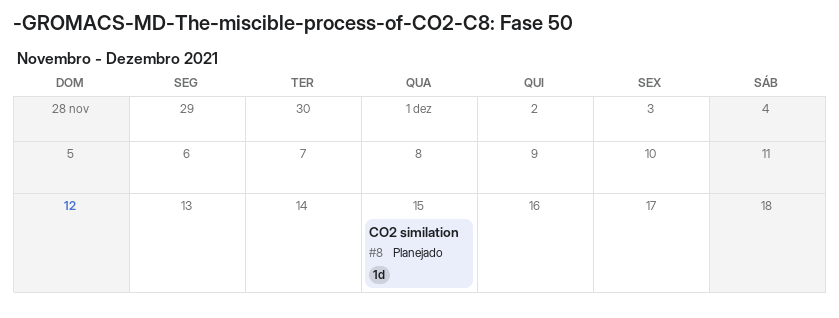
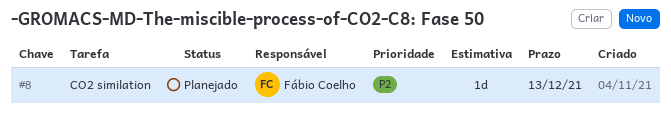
#8, due: Dec 15 -> Dec 13

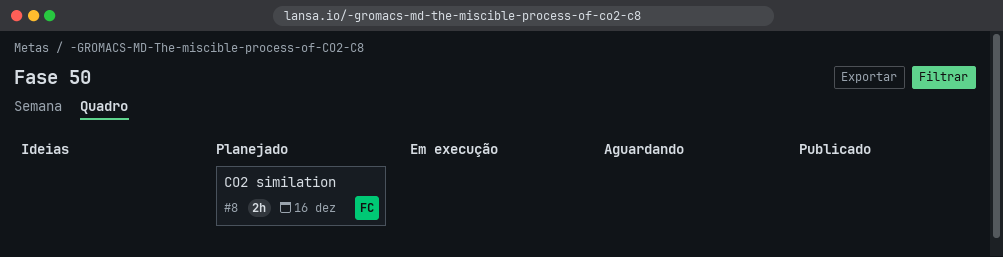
#8, estimate: 1d -> 2h
#8, due: Dec 13 -> Dec 16

